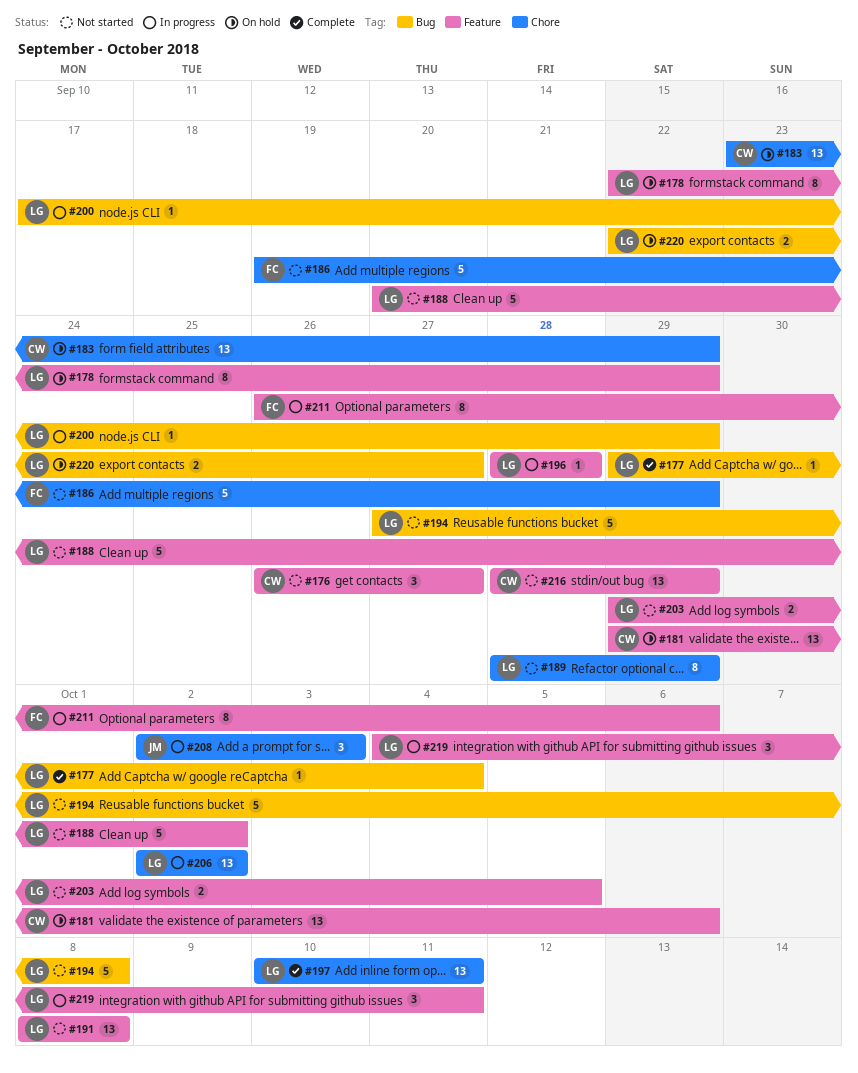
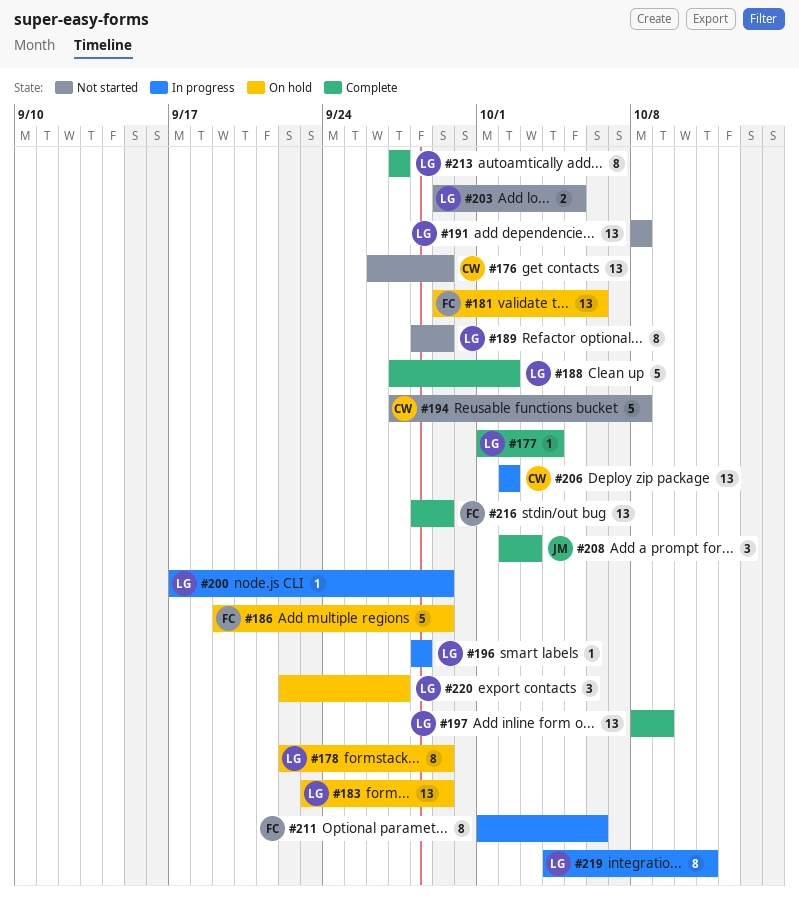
#176, estimate: 3 -> 13
#176, due: Sep 27 -> Sep 29
#177, start: Sep 29 -> Oct 1
#181, owner: CW -> FC
#183, owner: CW -> LG
#186, status: Not started -> On hold
#188, status: Not started -> Complete
#188, start: Sep 20 -> Sep 27
#194, owner: LG -> CW
#197, start: Oct 10 -> Oct 8
#197, due: Oct 11 -> Oct 9
#206, owner: LG -> CW
#208, status: In progress -> Complete
#211, start: Sep 26 -> Oct 1
#213: none -> present
#216, status: Not started -> Complete
#216, owner: CW -> FC
#219, estimate: 3 -> 8
#220, estimate: 2 -> 3

